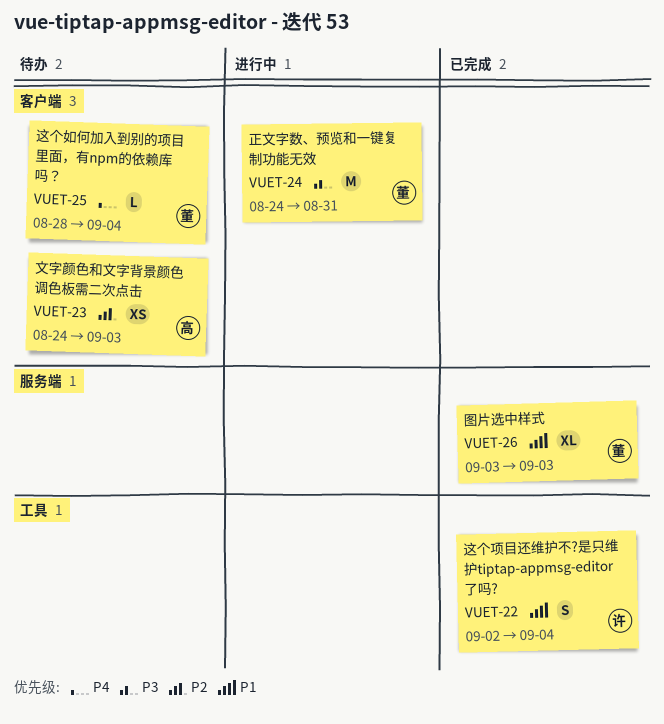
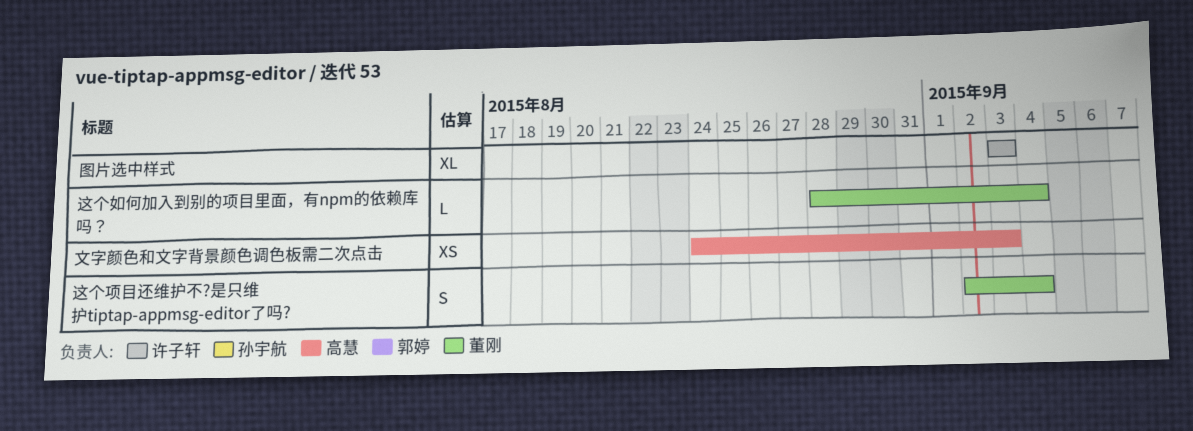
图片选中样式, owner: 董刚 -> 许子轩
正文字数、预览和一键复制功能无效: present -> none
这个项目还维护不?是只维护tiptap-appmsg-editor了吗?, owner: 许子轩 -> 董刚

